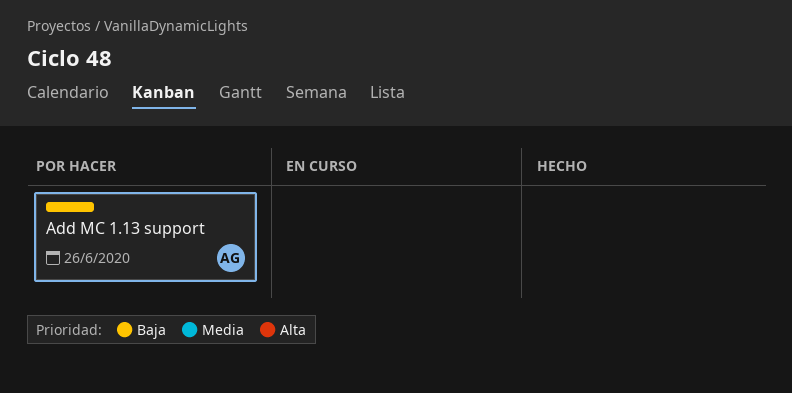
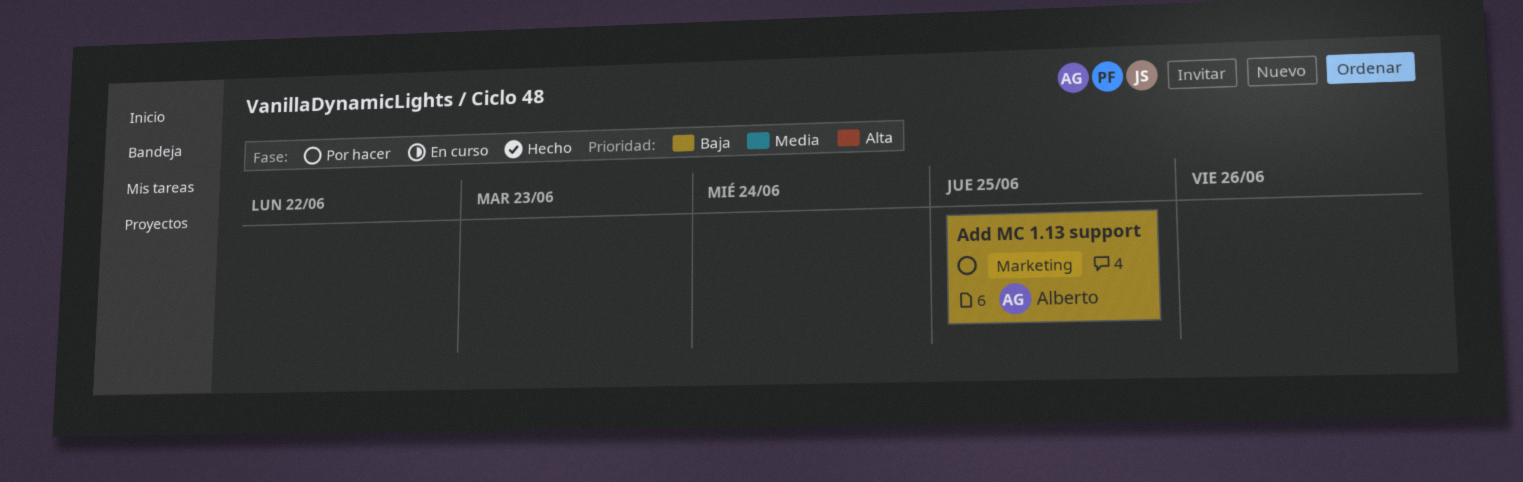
Add MC 1.13 support, due: Jun 26 -> Jun 25

